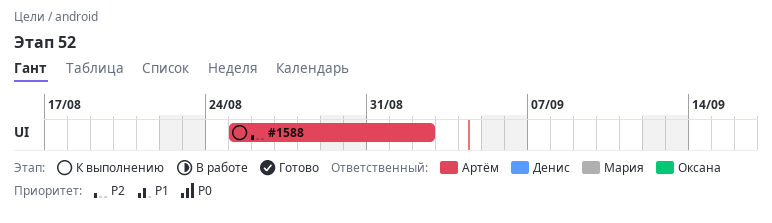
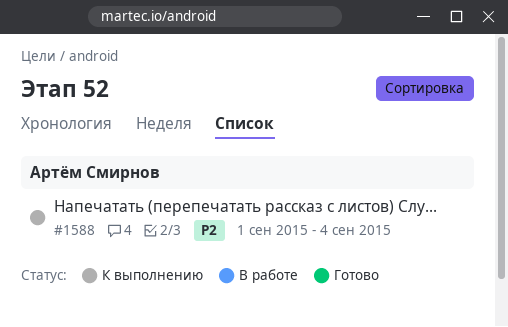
#1588, start: Aug 25 -> Sep 1
#1588, due: Sep 2 -> Sep 4

